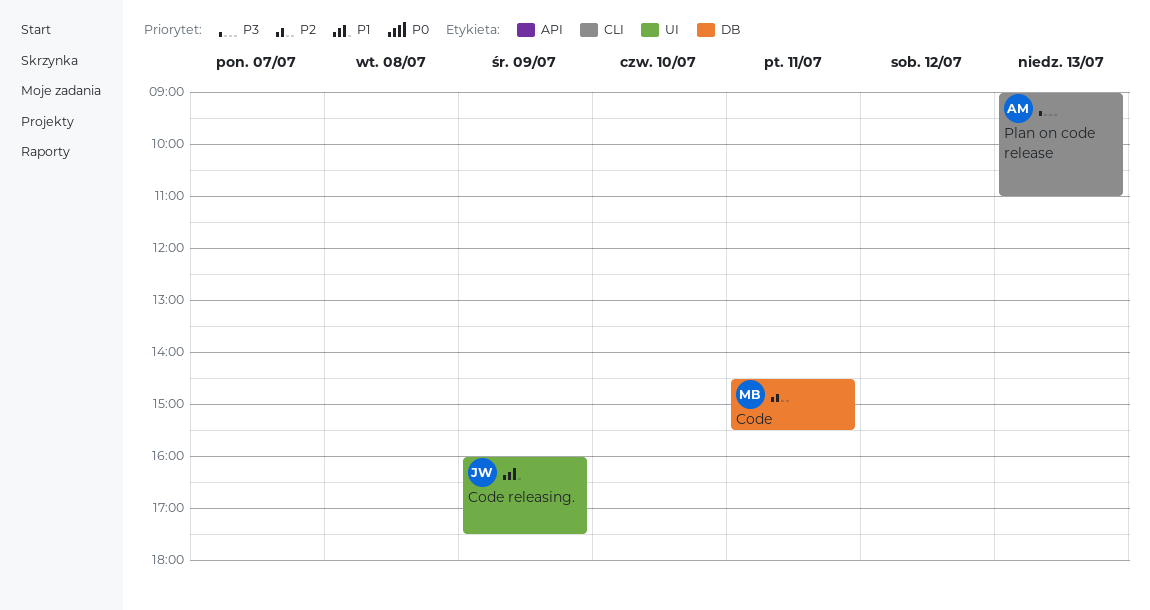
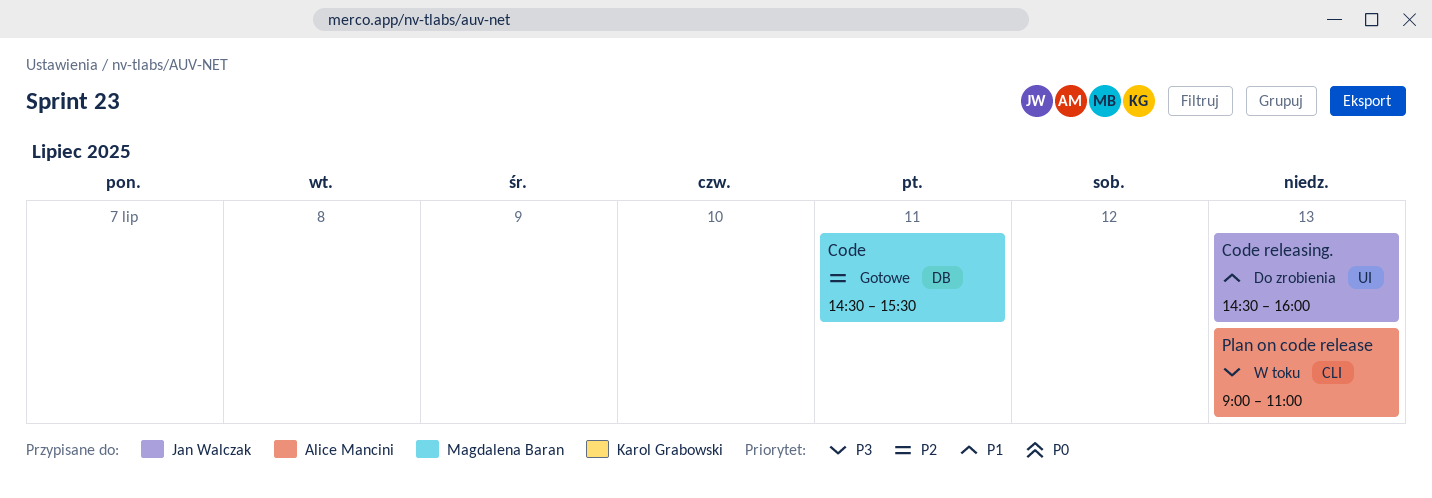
Code releasing., day: Jul 9 -> Jul 13
Code releasing., begins: 16:00 -> 14:30
Code releasing., ends: 17:30 -> 16:00

